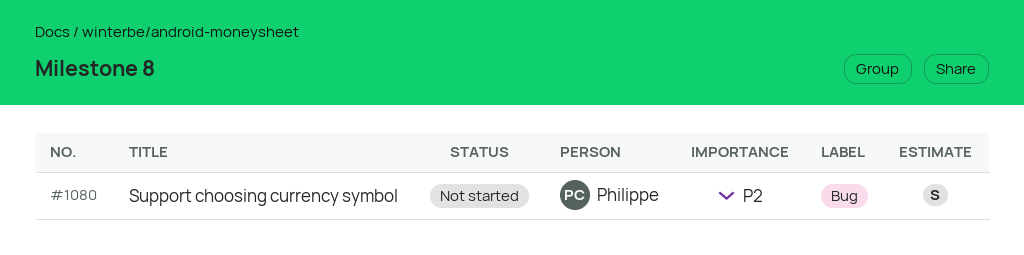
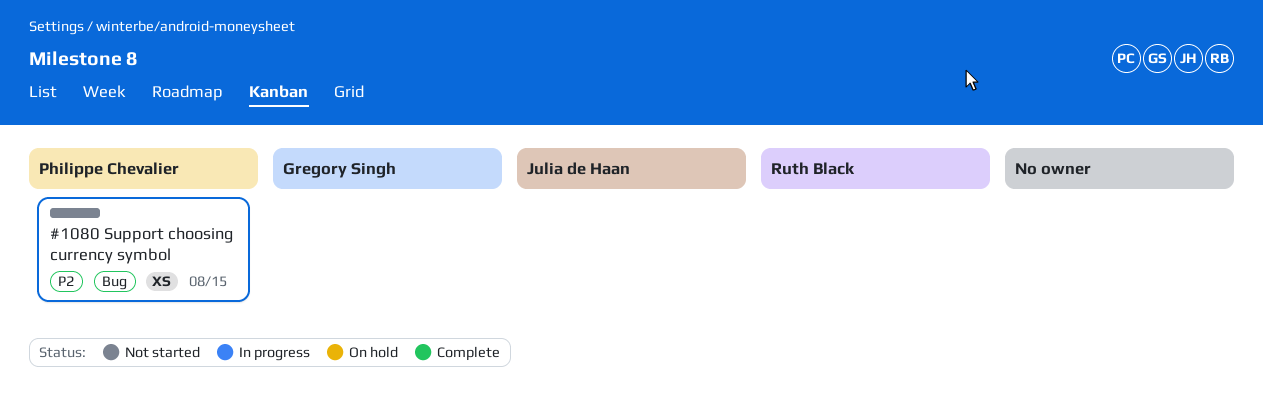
#1080, estimate: S -> XS

